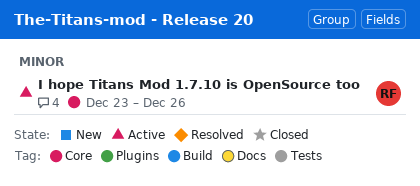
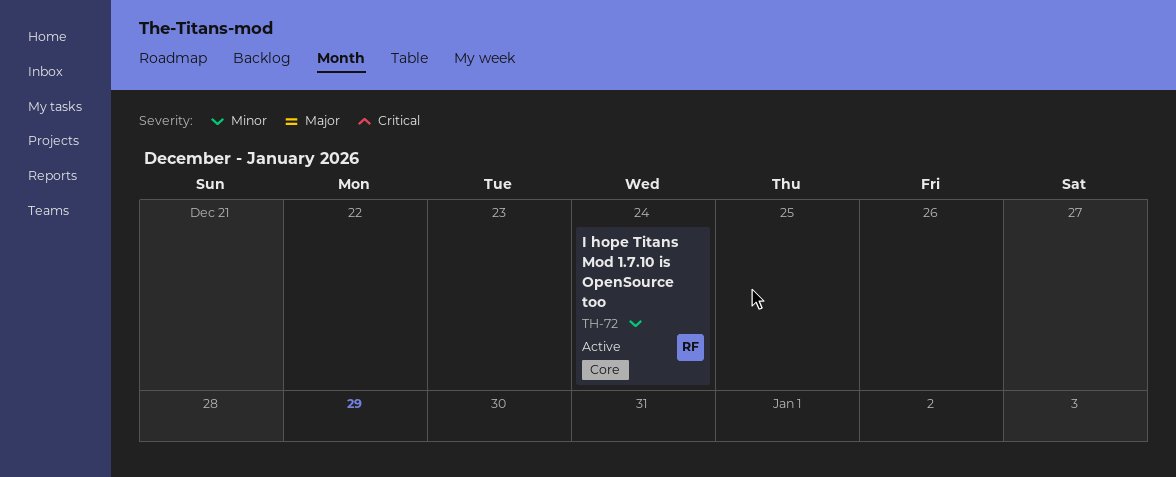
I hope Titans Mod 1.7.10 is OpenSource too, due: Dec 26 -> Dec 24

